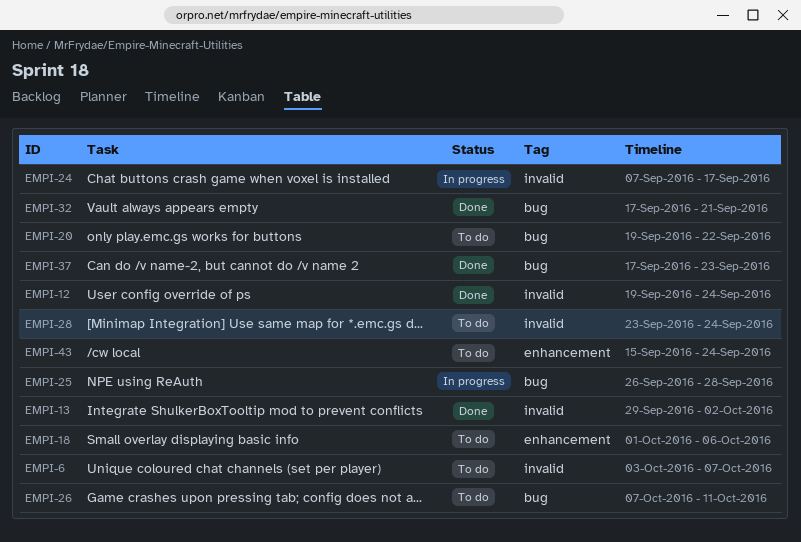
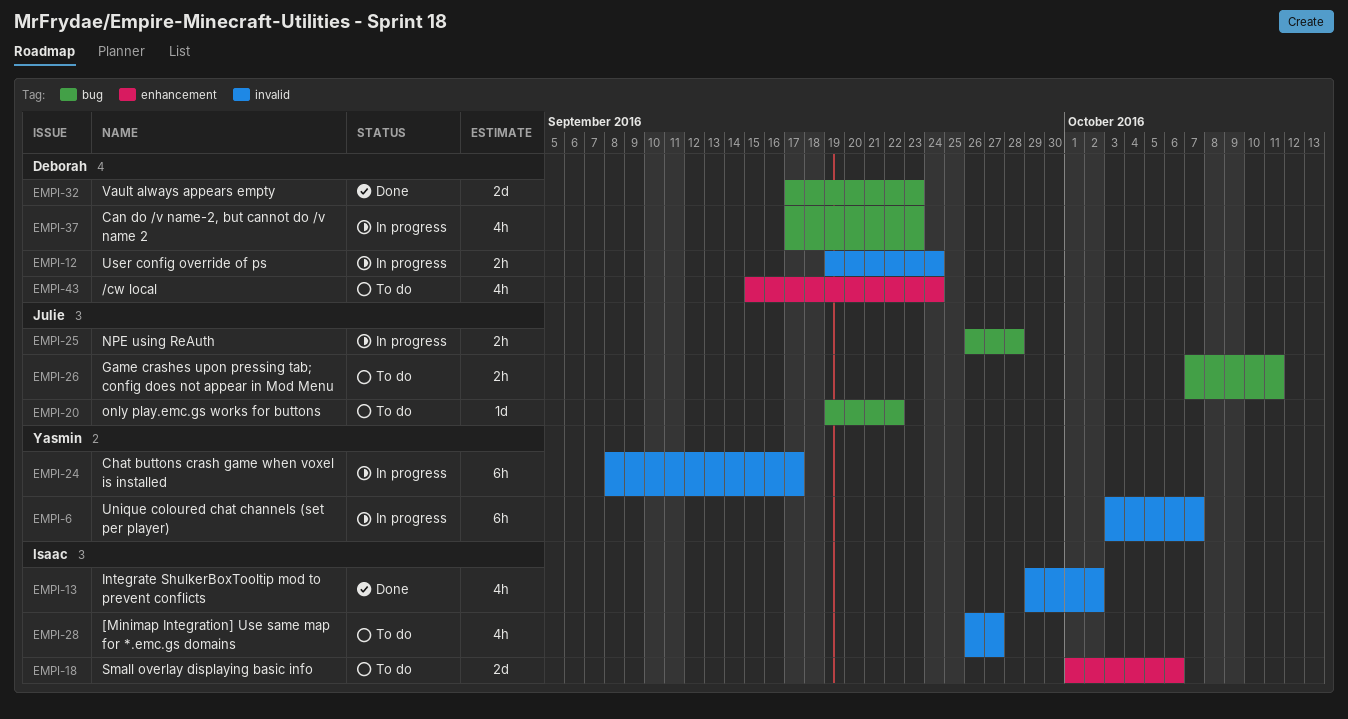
EMPI-6, status: To do -> In progress
EMPI-12, status: Done -> In progress
EMPI-24, start: Sep 7 -> Sep 8
EMPI-28, start: Sep 23 -> Sep 26
EMPI-28, due: Sep 24 -> Sep 27
EMPI-32, due: Sep 21 -> Sep 23
EMPI-37, status: Done -> In progress

